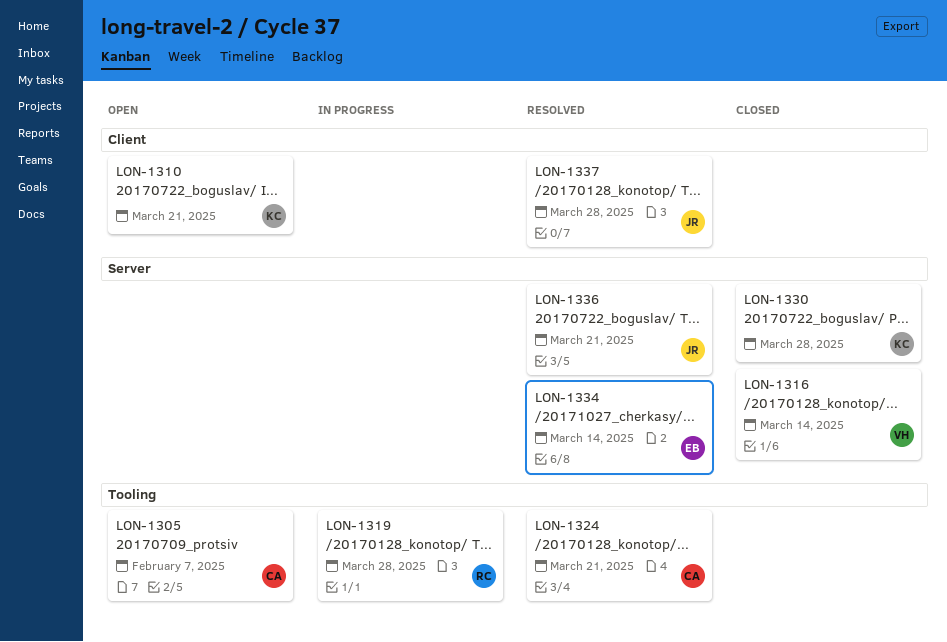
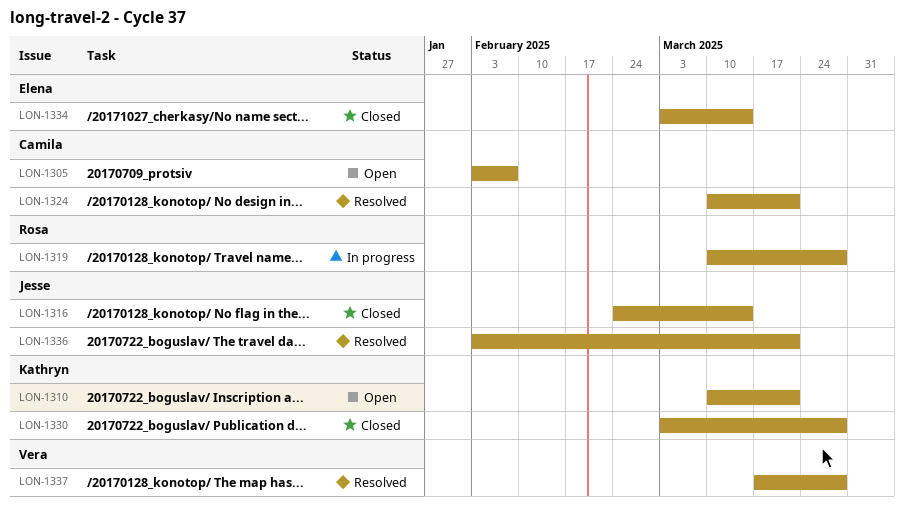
LON-1316, owner: Vera -> Jesse
LON-1334, status: Resolved -> Closed
LON-1337, owner: Jesse -> Vera

